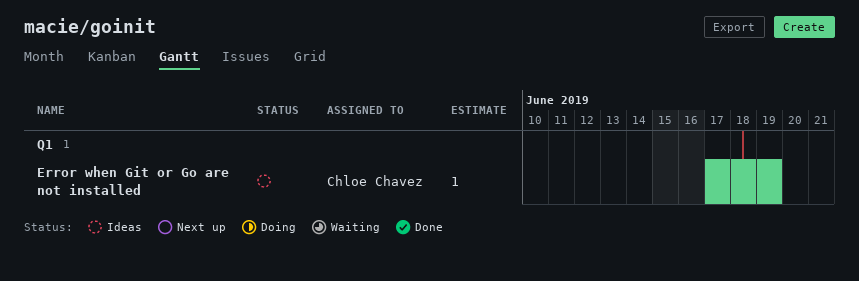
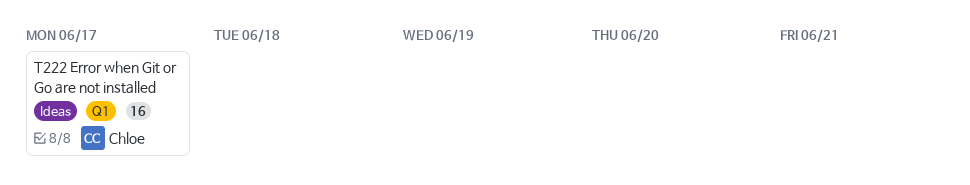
Error when Git or Go are not installed, estimate: 1 -> 16
Error when Git or Go are not installed, due: Jun 19 -> Jun 17

